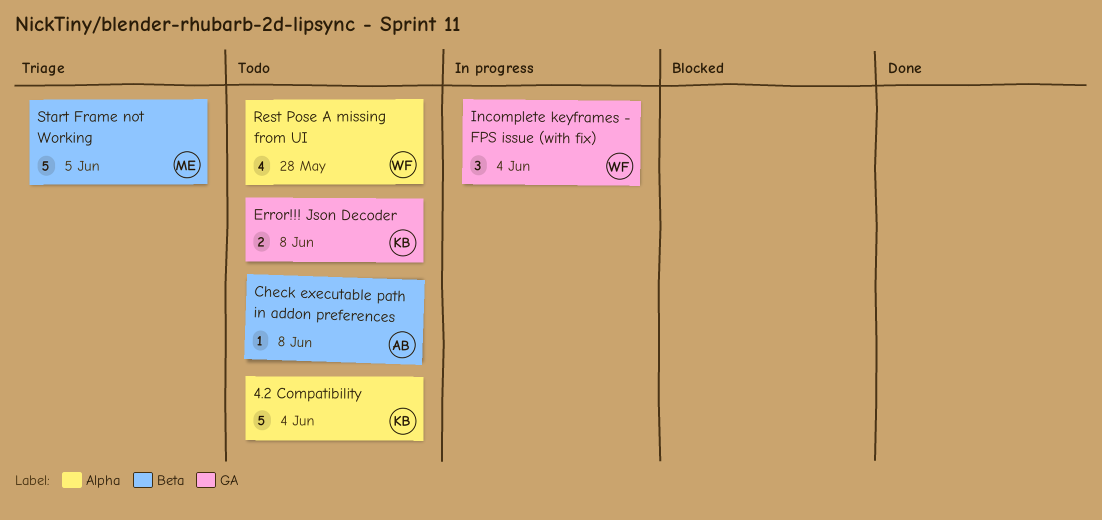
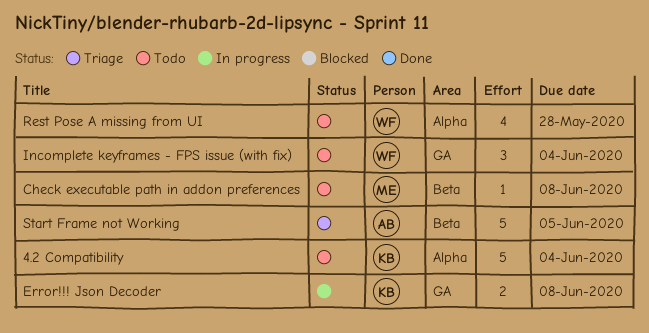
Check executable path in addon preferences, owner: AB -> ME
Error!!! Json Decoder, status: Todo -> In progress
Incomplete keyframes - FPS issue (with fix), status: In progress -> Todo
Start Frame not Working, owner: ME -> AB

